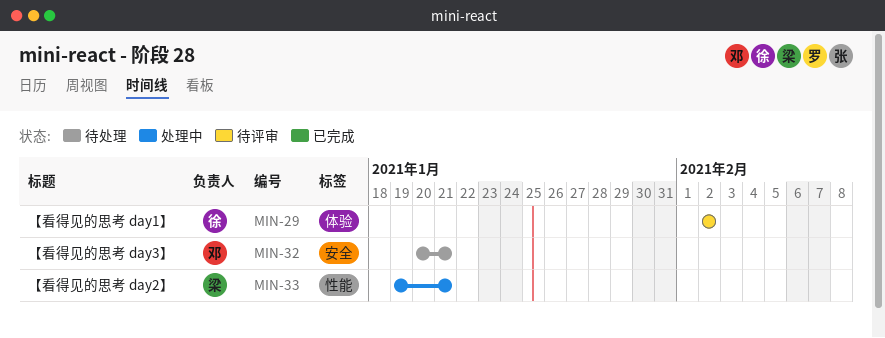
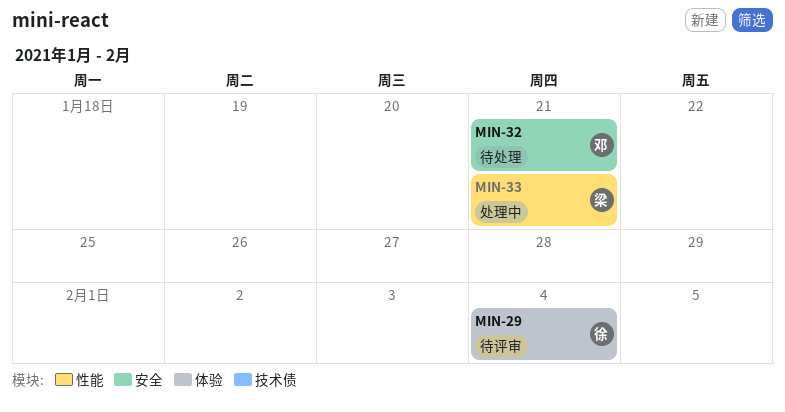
MIN-29, due: Feb 2 -> Feb 4

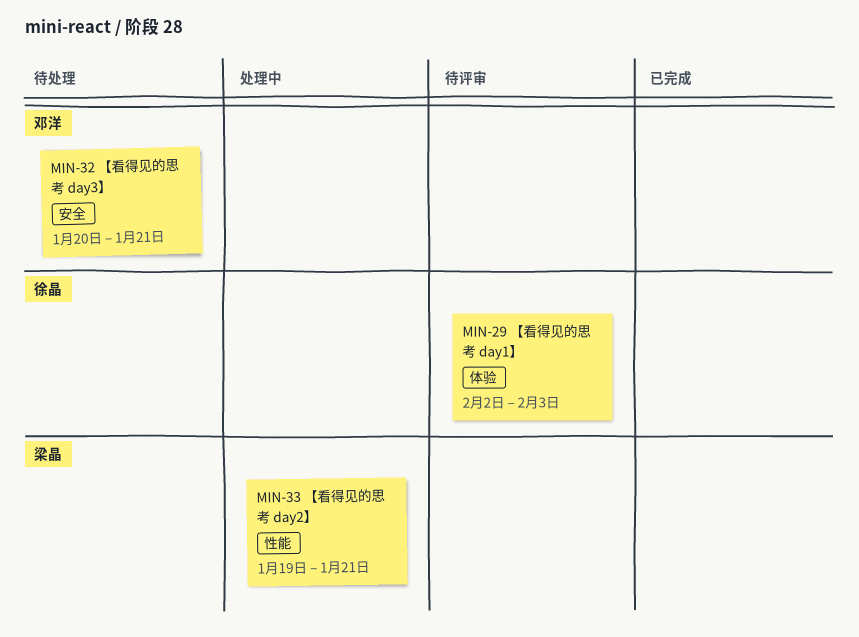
MIN-29, due: Feb 4 -> Feb 3

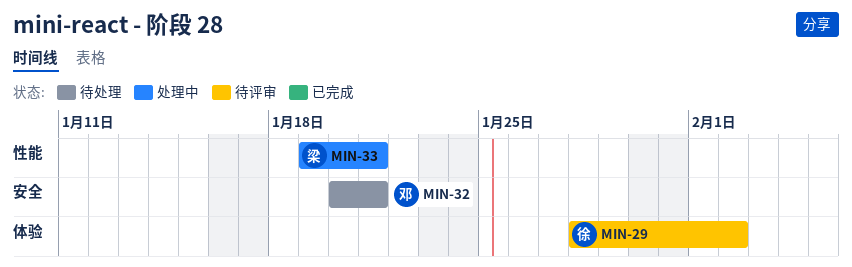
MIN-29, start: Feb 2 -> Jan 28
MIN-29, due: Feb 3 -> Feb 2

